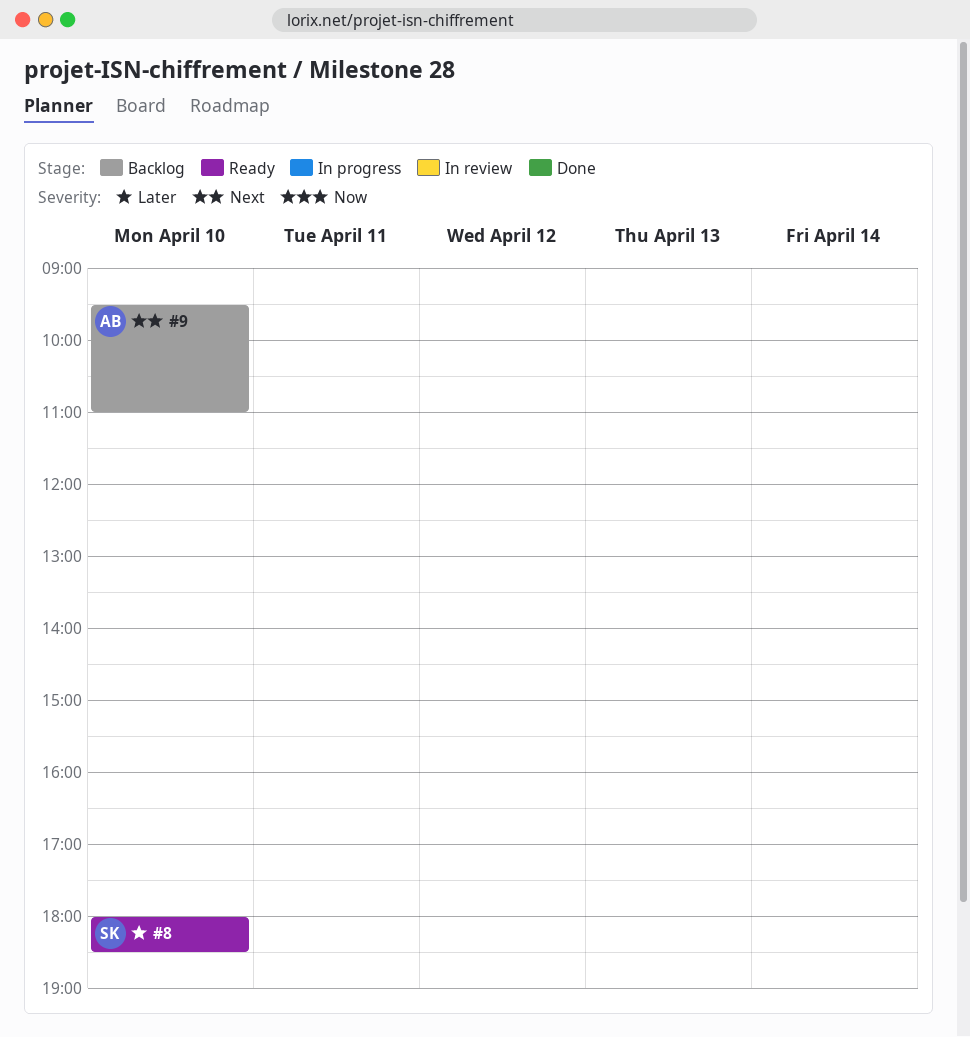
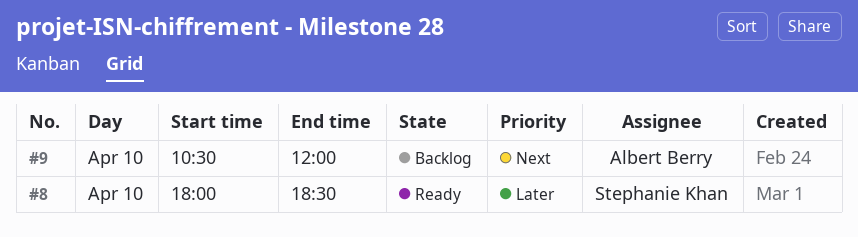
#9, begins: 09:30 -> 10:30
#9, ends: 11:00 -> 12:00

